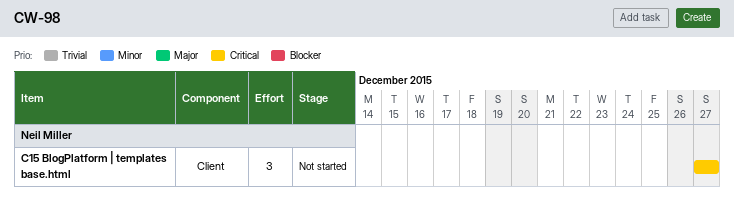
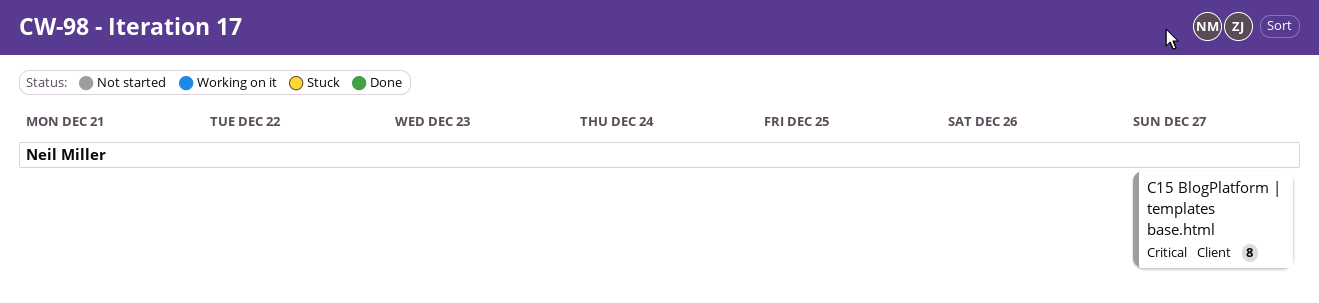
C15 BlogPlatform | templates base.html, estimate: 3 -> 8

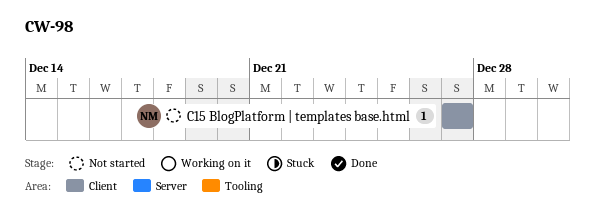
C15 BlogPlatform | templates base.html, estimate: 8 -> 1

